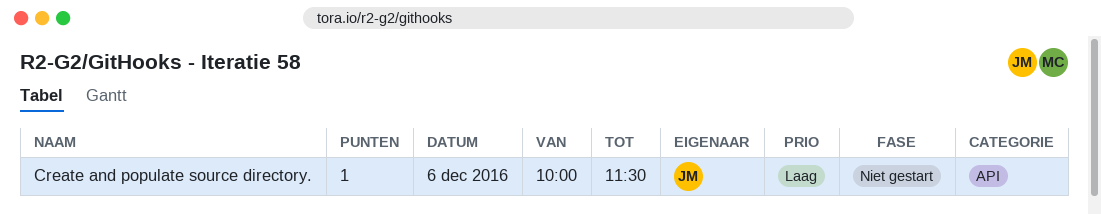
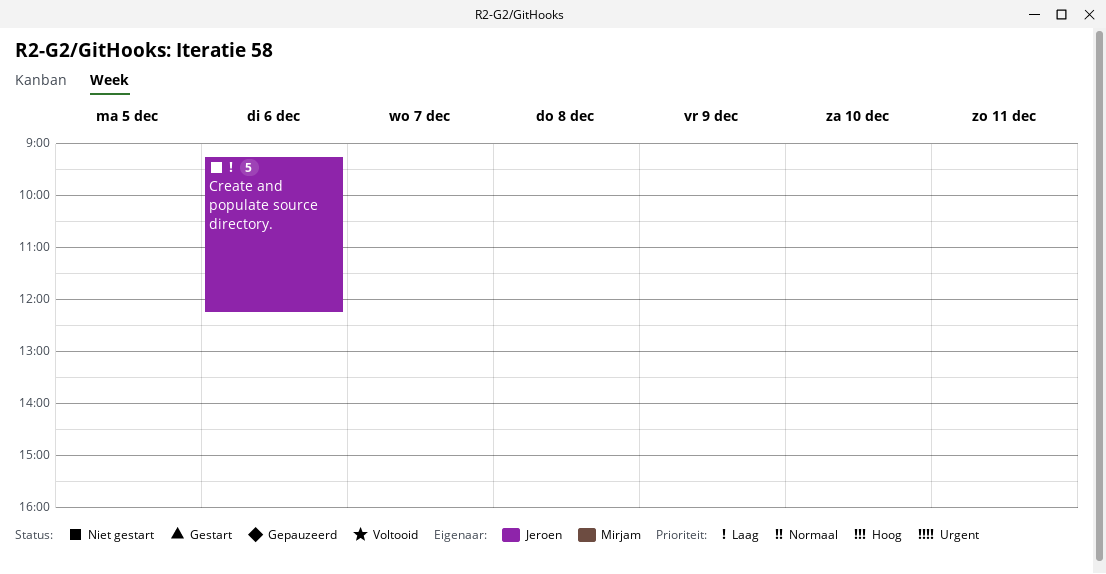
Create and populate source directory., estimate: 1 -> 5
Create and populate source directory., begins: 10:00 -> 09:15
Create and populate source directory., ends: 11:30 -> 12:15

